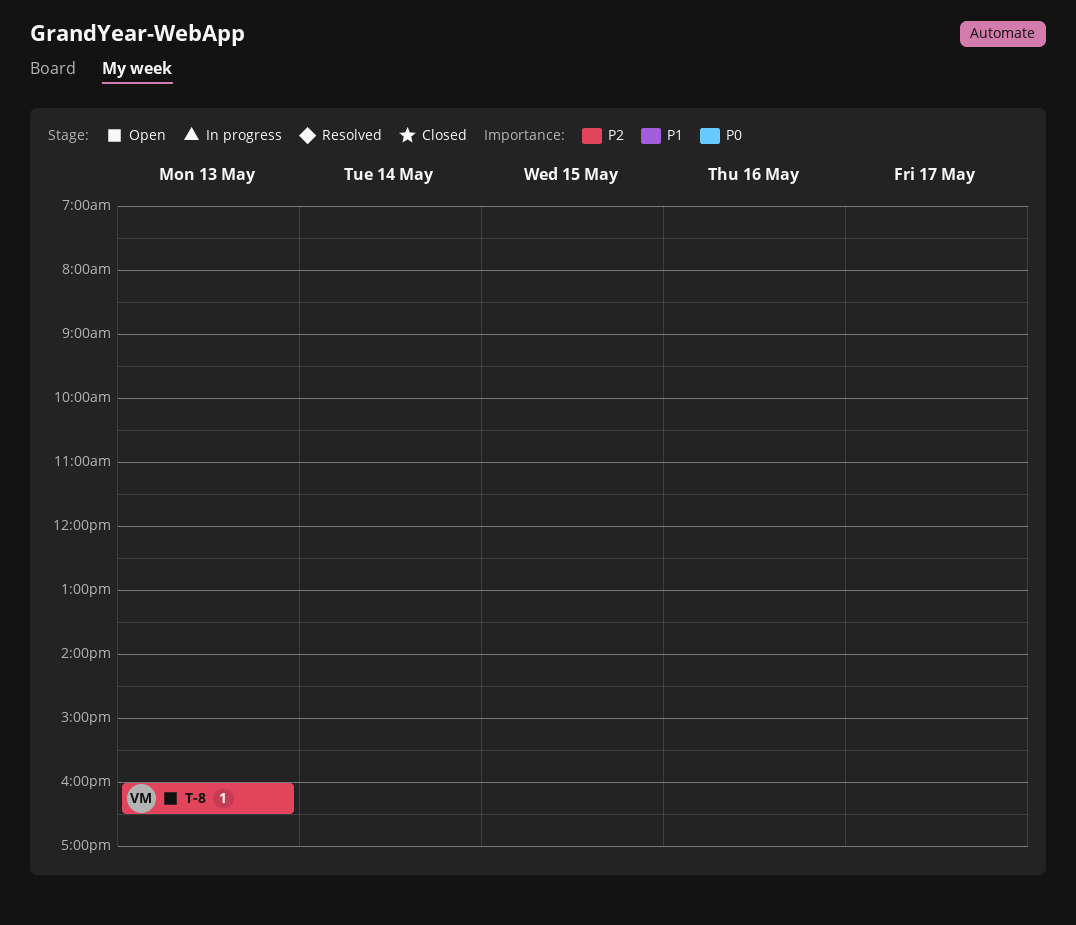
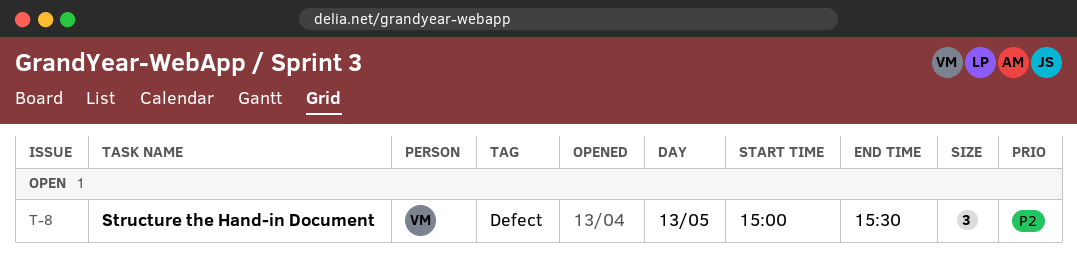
T-8, estimate: 1 -> 3
T-8, begins: 16:00 -> 15:00
T-8, ends: 16:30 -> 15:30

